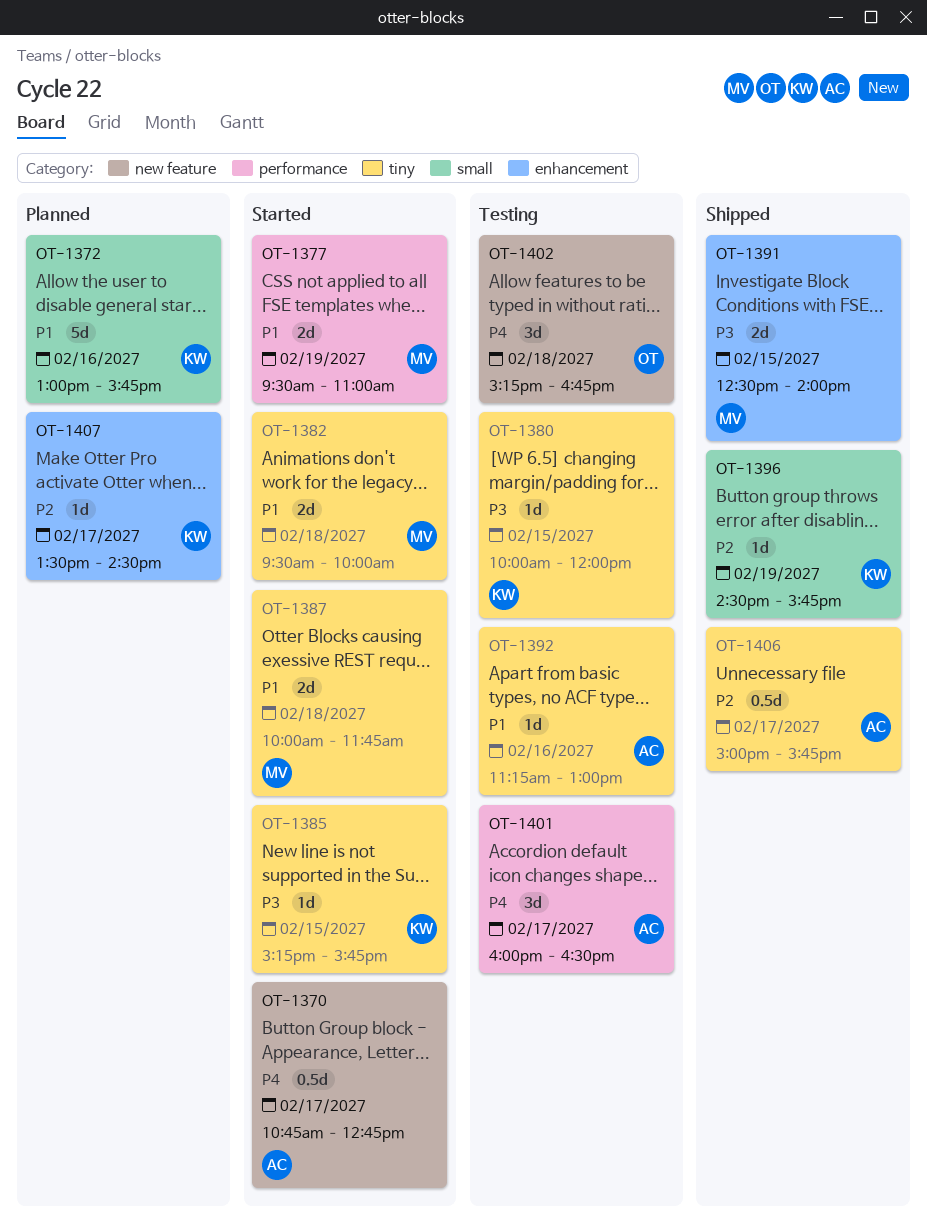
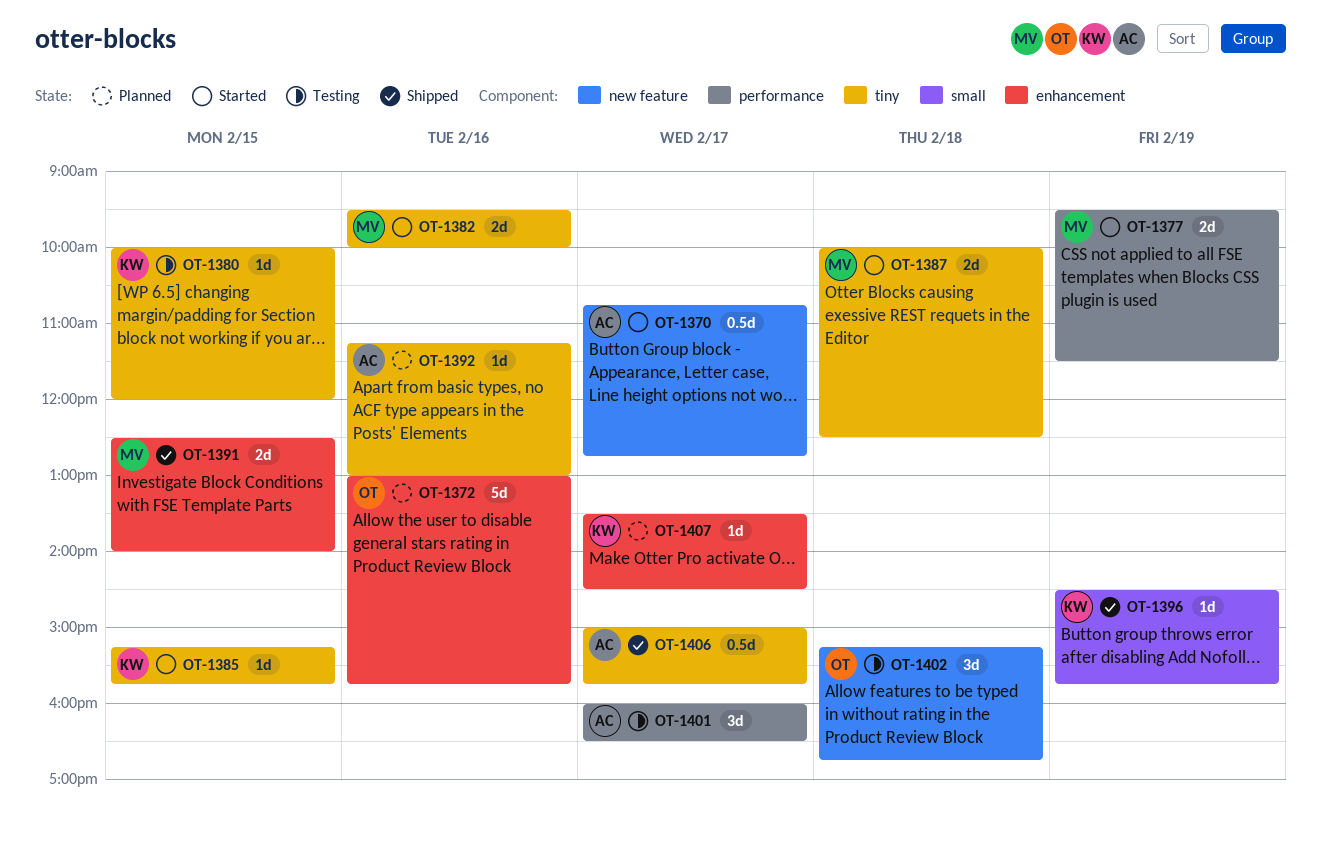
OT-1372, owner: KW -> OT
OT-1372, label: small -> enhancement
OT-1377, ends: 11:00 -> 11:30
OT-1382, day: Feb 18 -> Feb 16
OT-1387, ends: 11:45 -> 12:30
OT-1392, status: Testing -> Planned

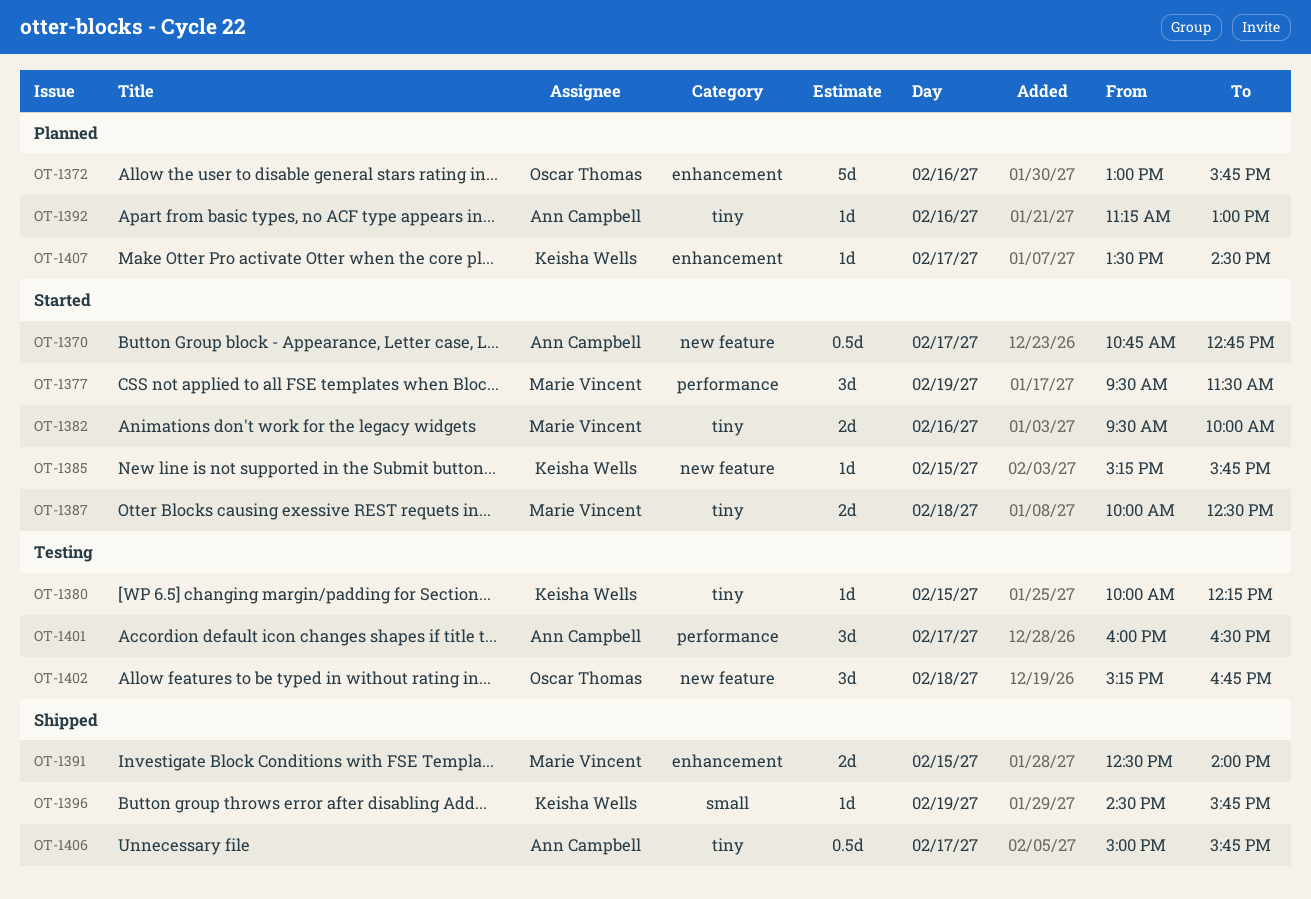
OT-1377, estimate: 2d -> 3d
OT-1380, ends: 12:00 -> 12:15
OT-1385, label: tiny -> new feature

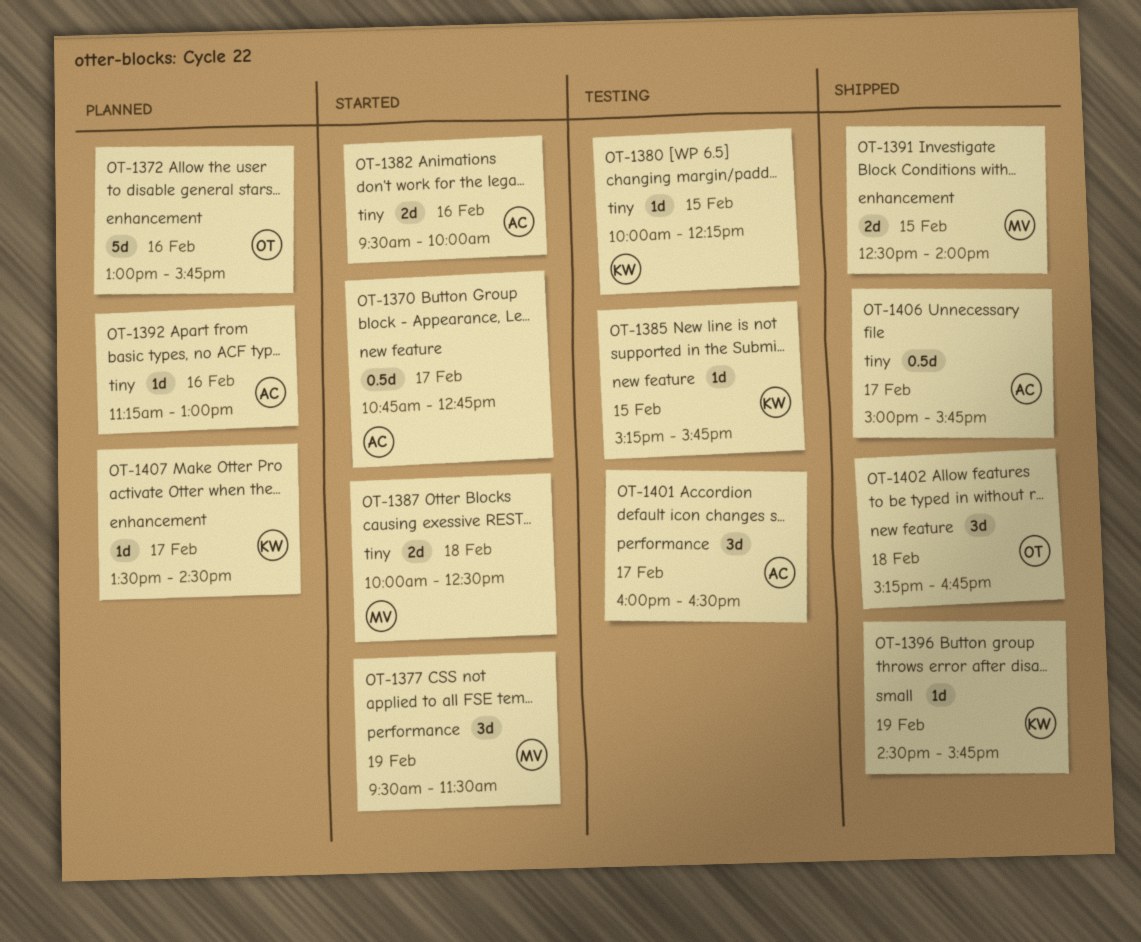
OT-1382, owner: Marie Vincent -> Ann Campbell
OT-1385, status: Started -> Testing
OT-1402, status: Testing -> Shipped

